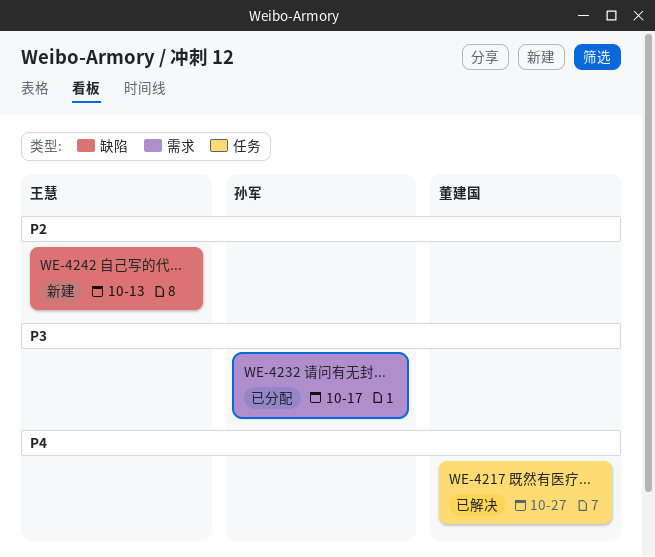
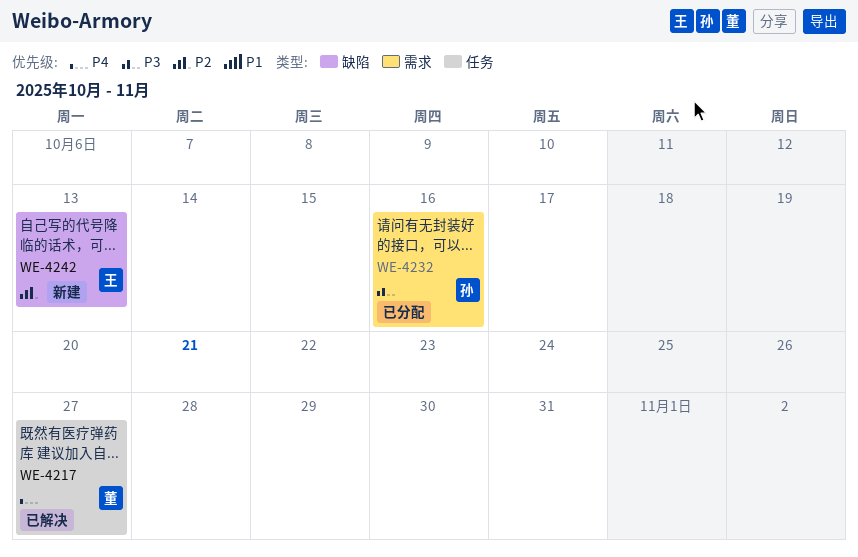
WE-4232, due: Oct 17 -> Oct 16

